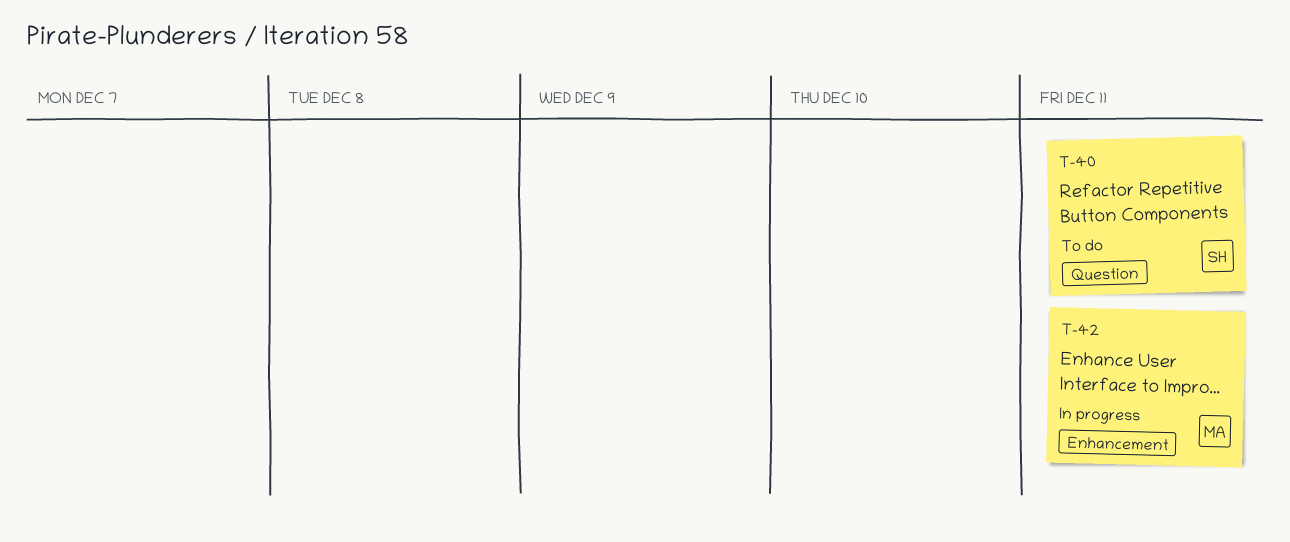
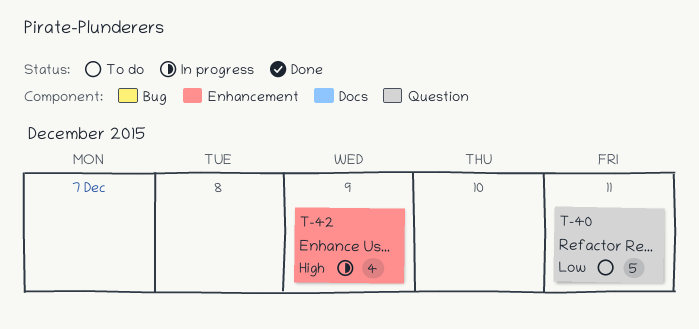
T-42, due: Dec 11 -> Dec 9

